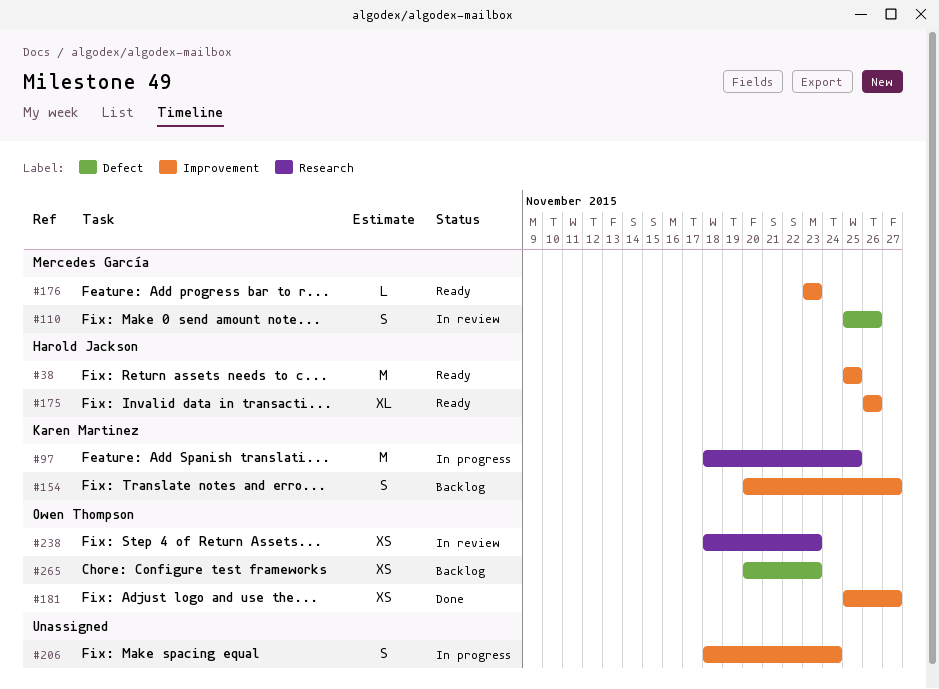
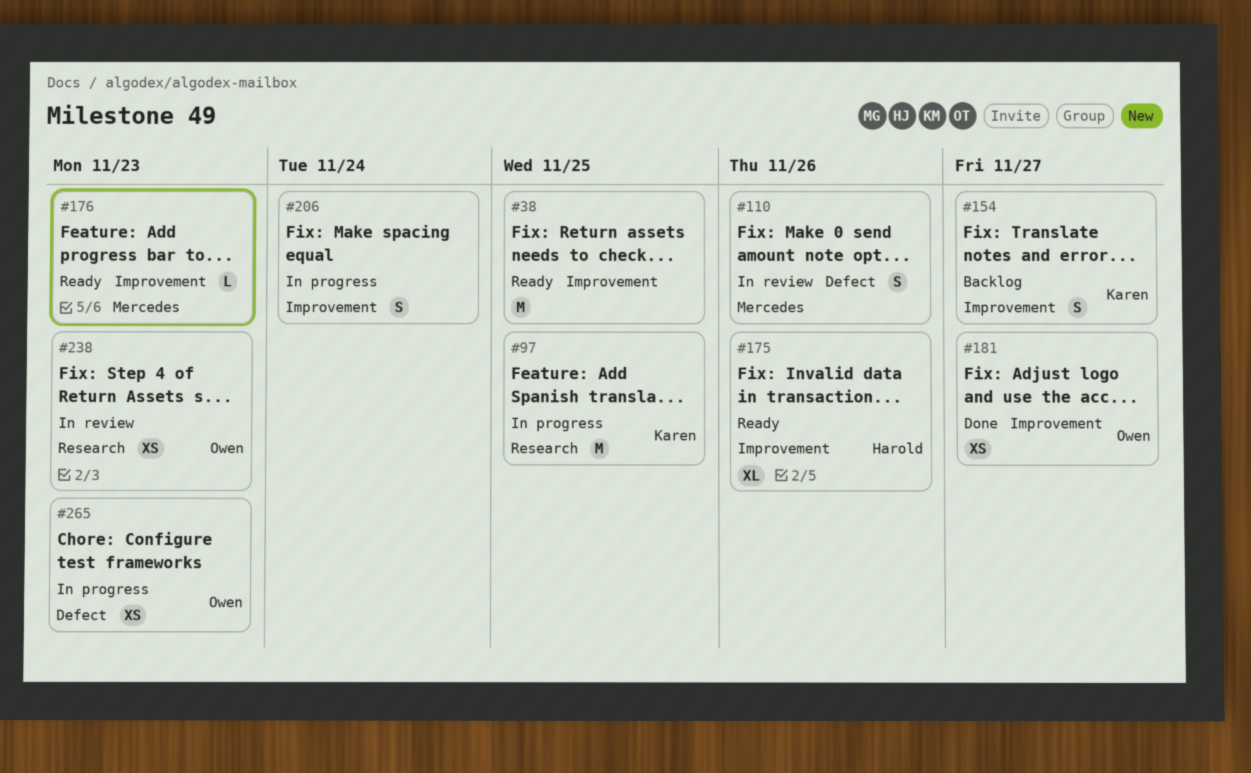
#38, owner: Harold Jackson -> none
#265, status: Backlog -> In progress

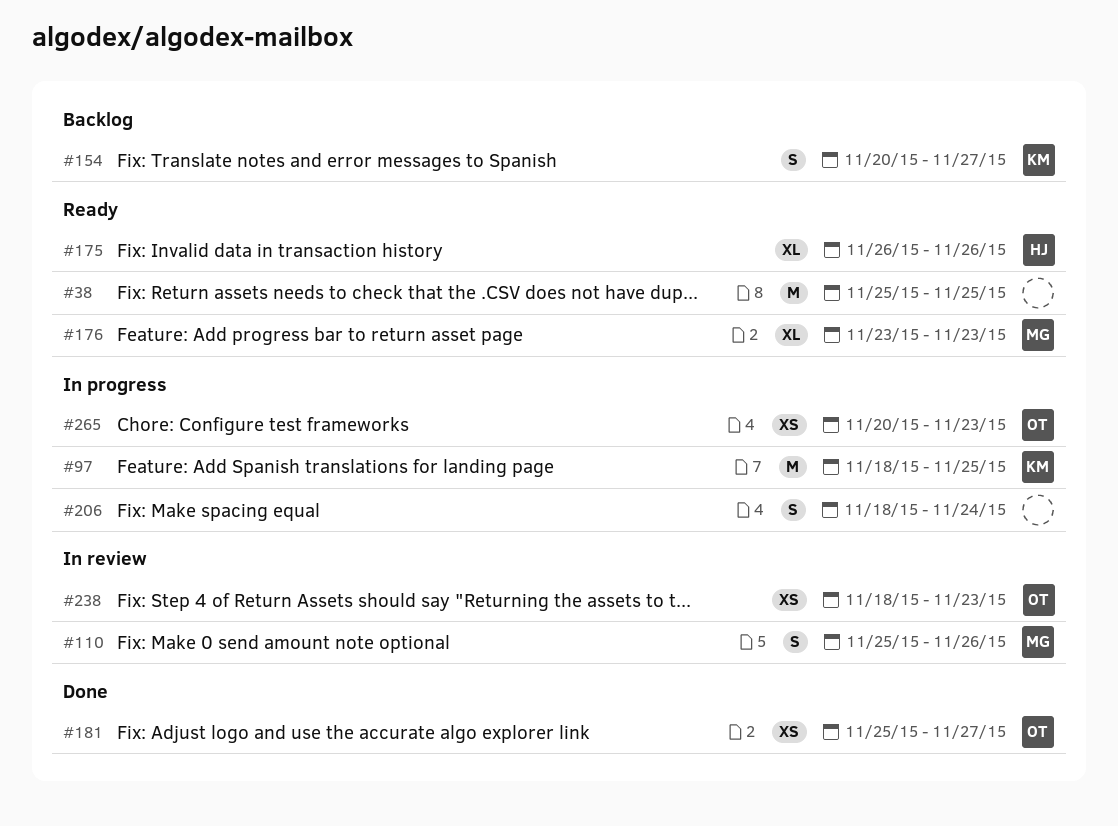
#176, estimate: L -> XL

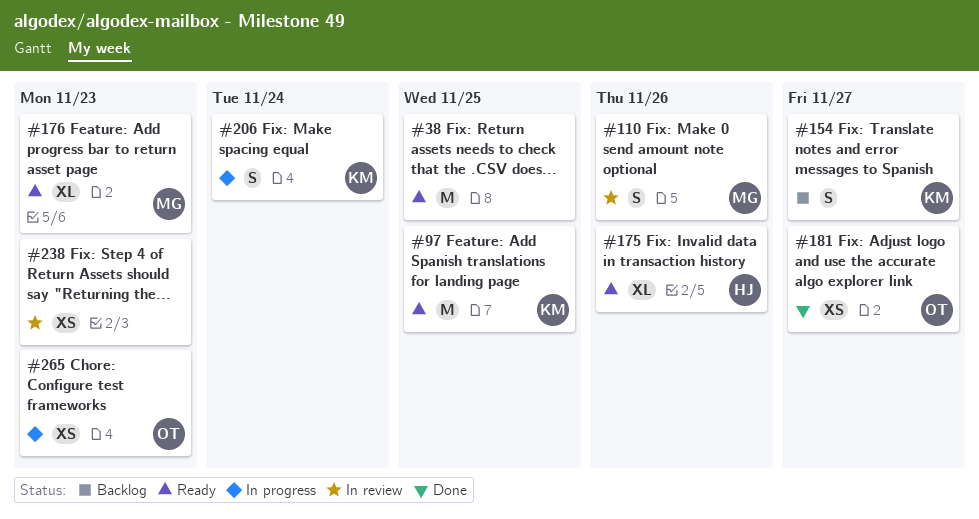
#97, status: In progress -> Ready
#206, owner: none -> KM
#238, owner: OT -> none

